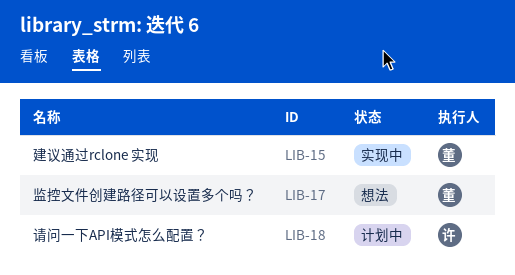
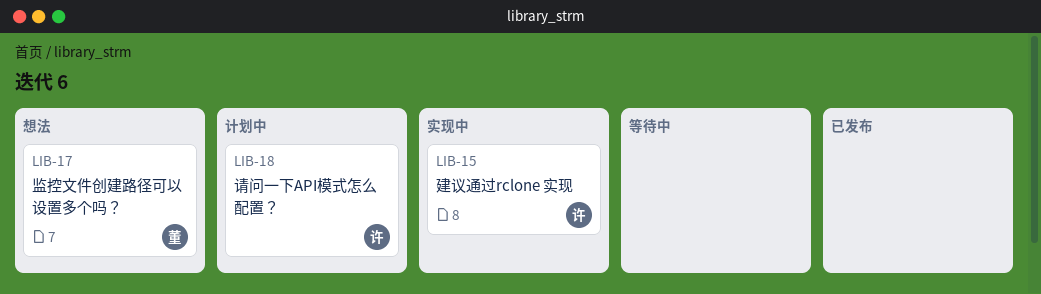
LIB-15, owner: 董 -> 许

